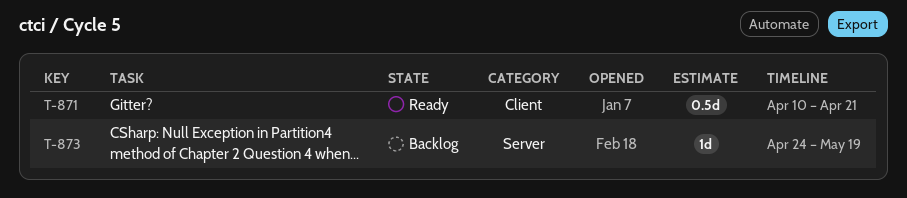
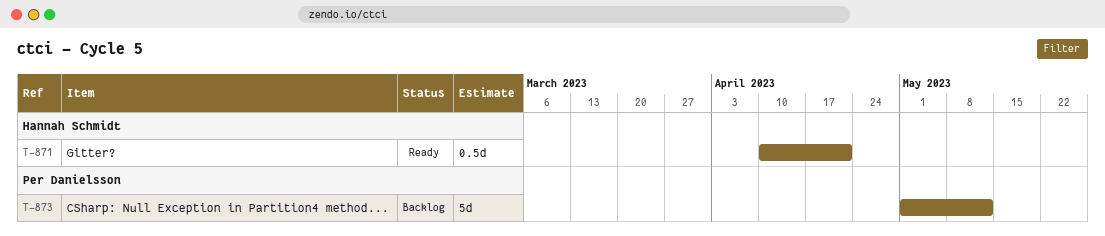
T-873, estimate: 1d -> 5d
T-873, start: Apr 24 -> May 1
T-873, due: May 19 -> May 12

